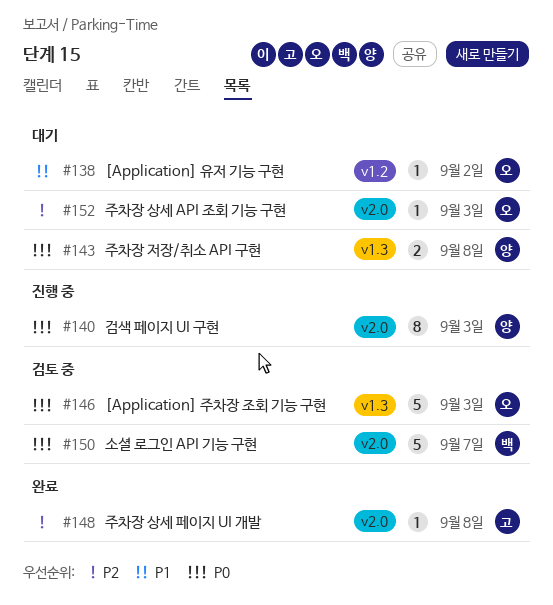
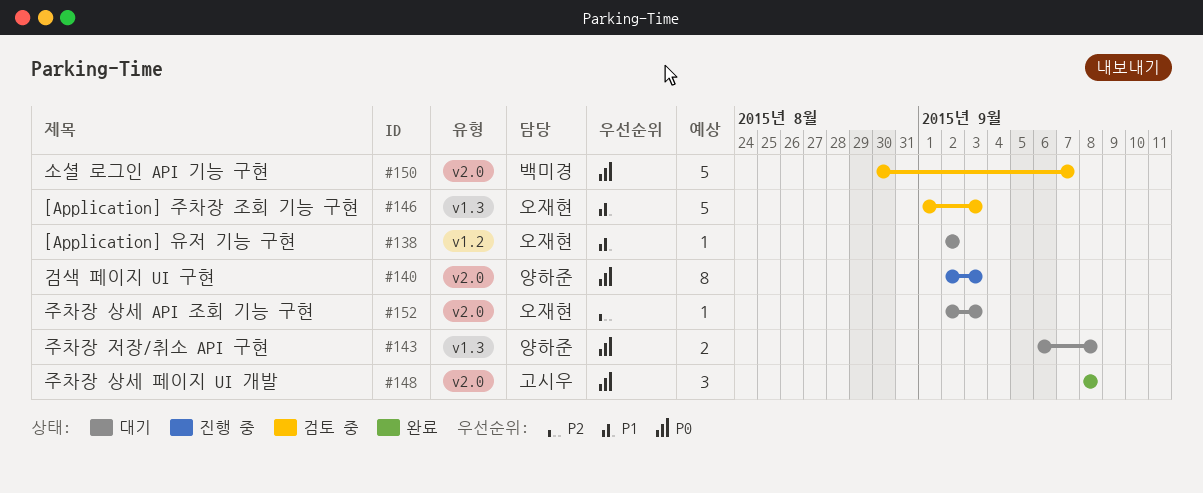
#146, priority: P0 -> P1
#148, priority: P2 -> P0
#148, estimate: 1 -> 3

